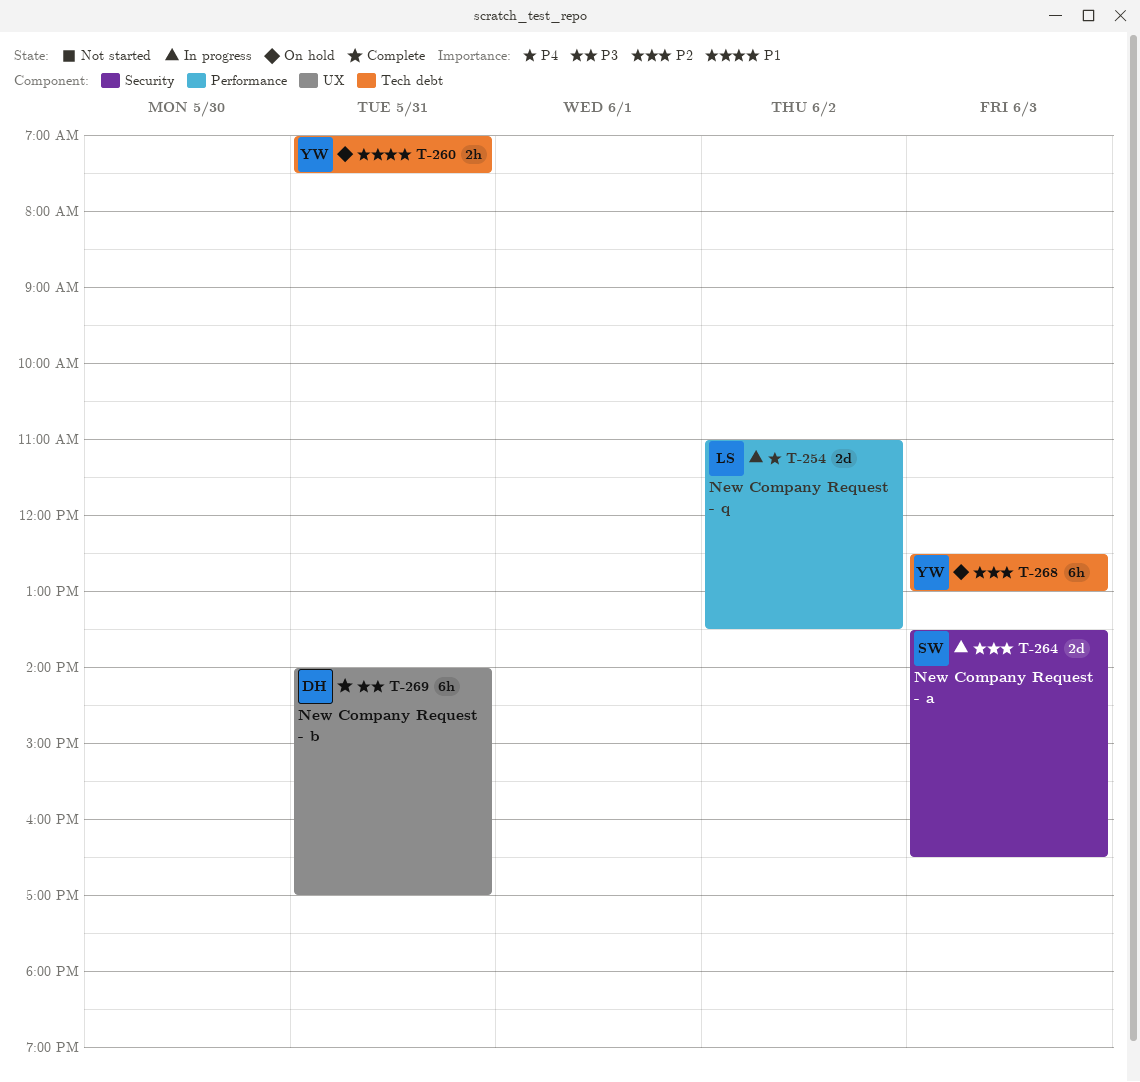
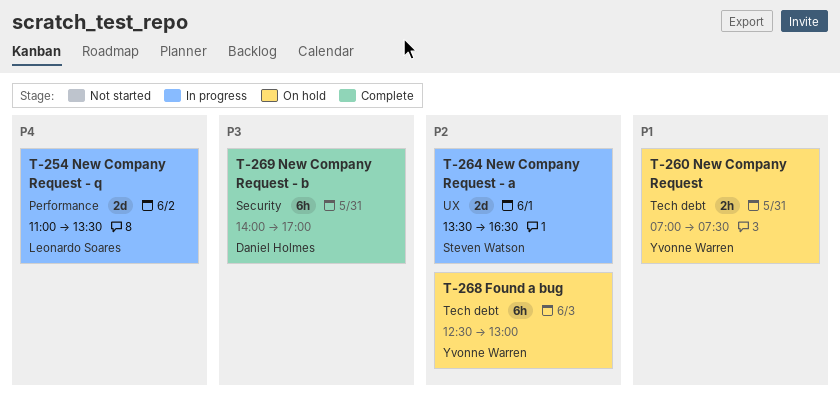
T-264, label: Security -> UX
T-264, day: Jun 3 -> Jun 1
T-269, label: UX -> Security

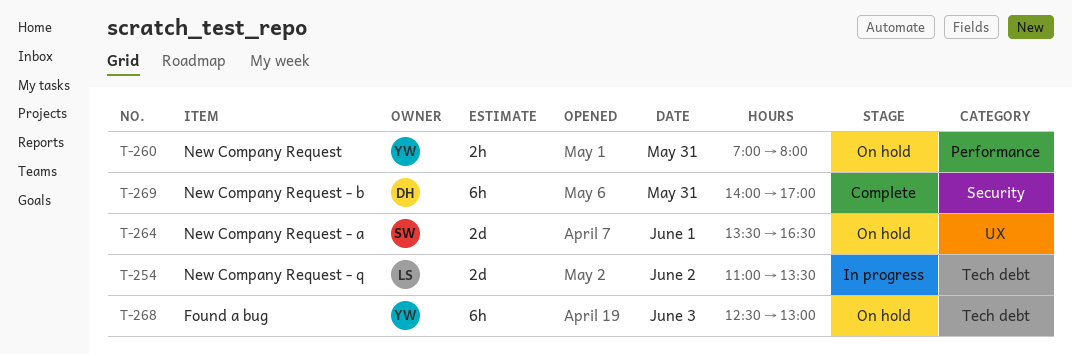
T-254, label: Performance -> Tech debt
T-260, label: Tech debt -> Performance
T-260, ends: 07:30 -> 08:00
T-264, status: In progress -> On hold

